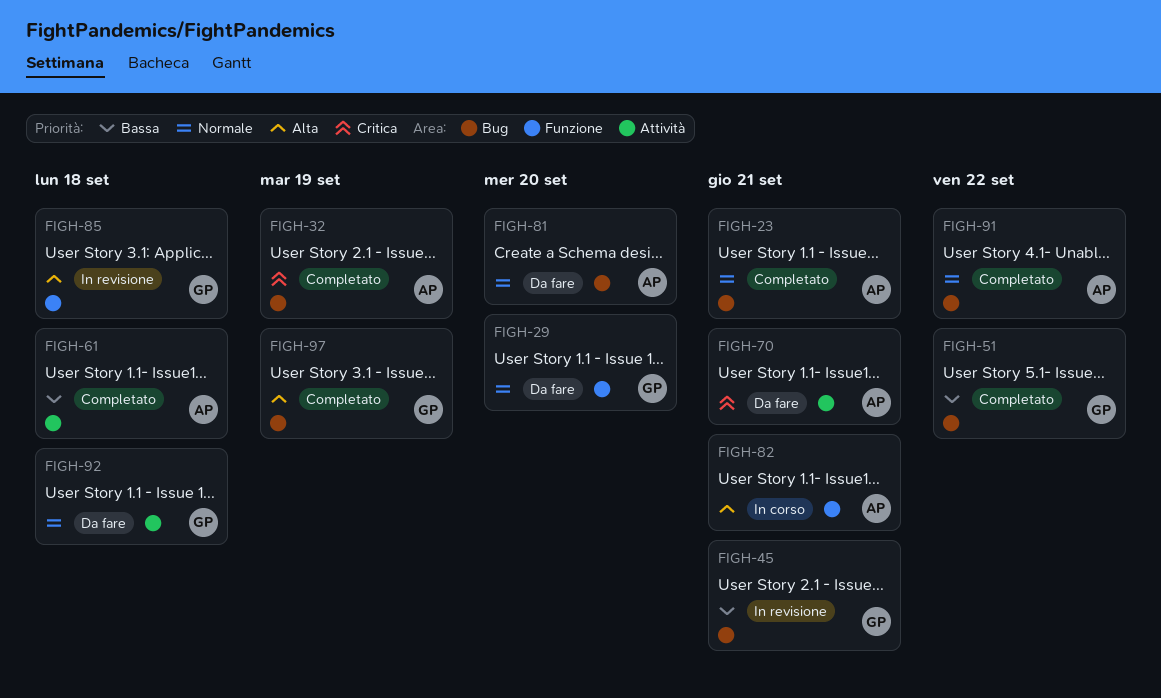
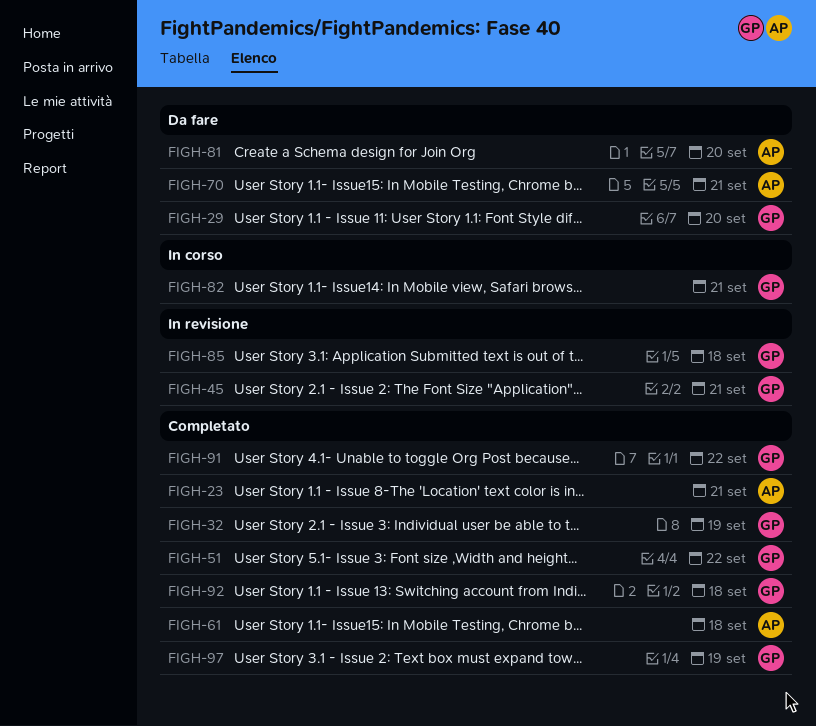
FIGH-32, owner: AP -> GP
FIGH-82, owner: AP -> GP
FIGH-91, owner: AP -> GP
FIGH-92, status: Da fare -> Completato

